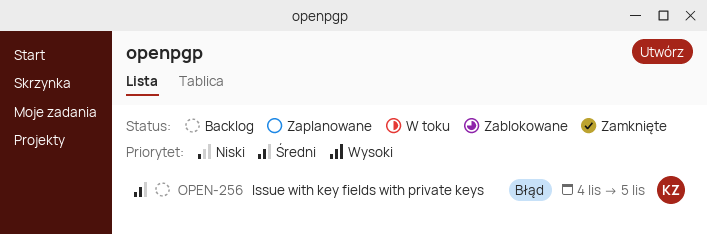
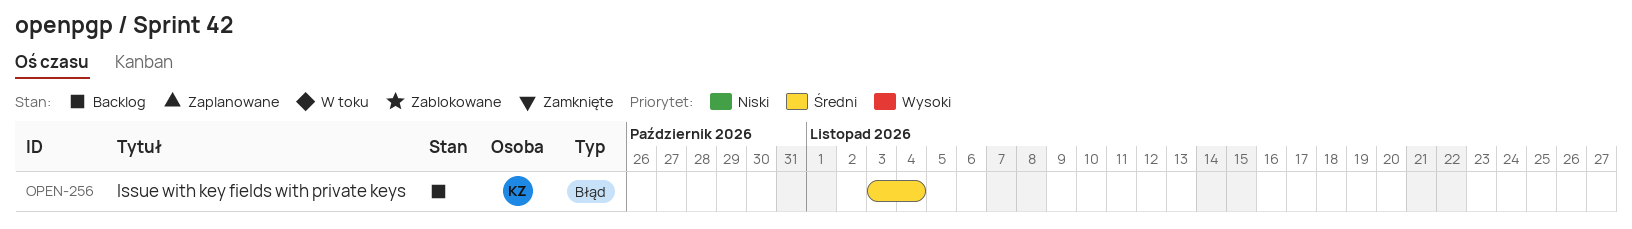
OPEN-256, start: Nov 4 -> Nov 3
OPEN-256, due: Nov 5 -> Nov 4

